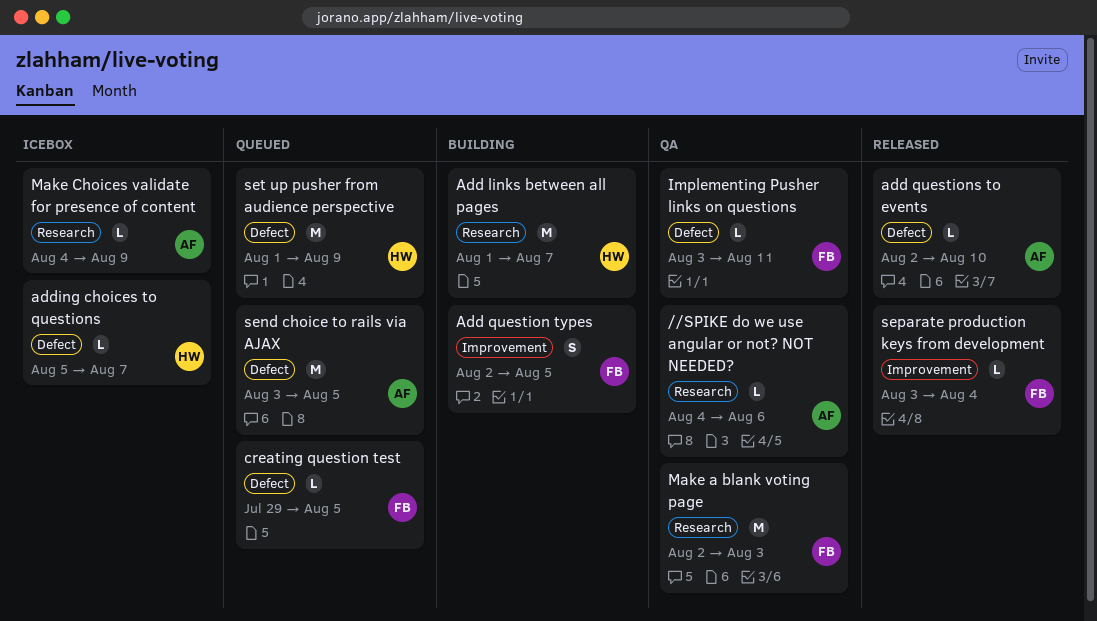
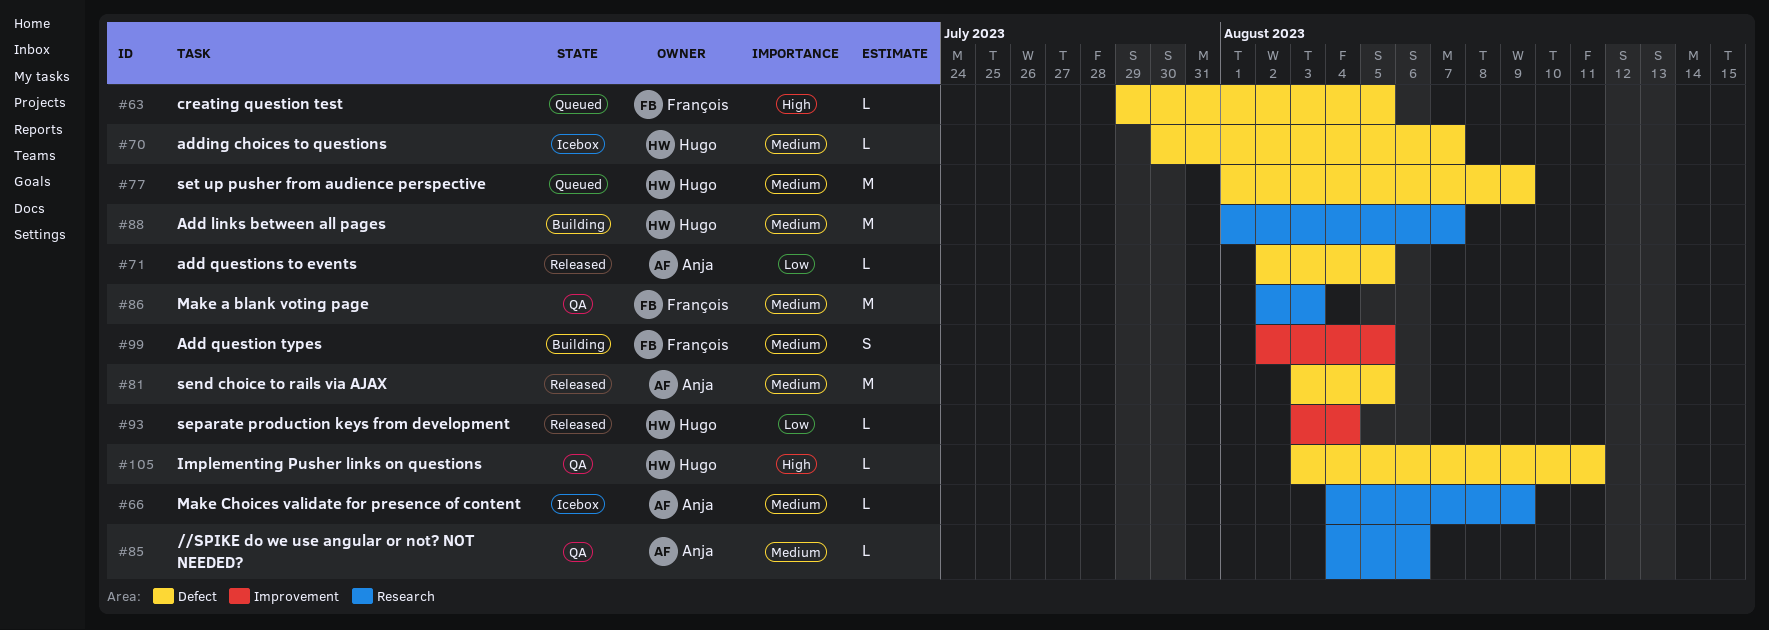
add questions to events, due: Aug 10 -> Aug 5
adding choices to questions, start: Aug 5 -> Jul 30
Implementing Pusher links on questions, owner: François -> Hugo
send choice to rails via AJAX, status: Queued -> Released
separate production keys from development, owner: François -> Hugo

